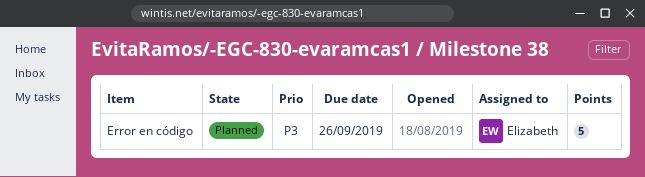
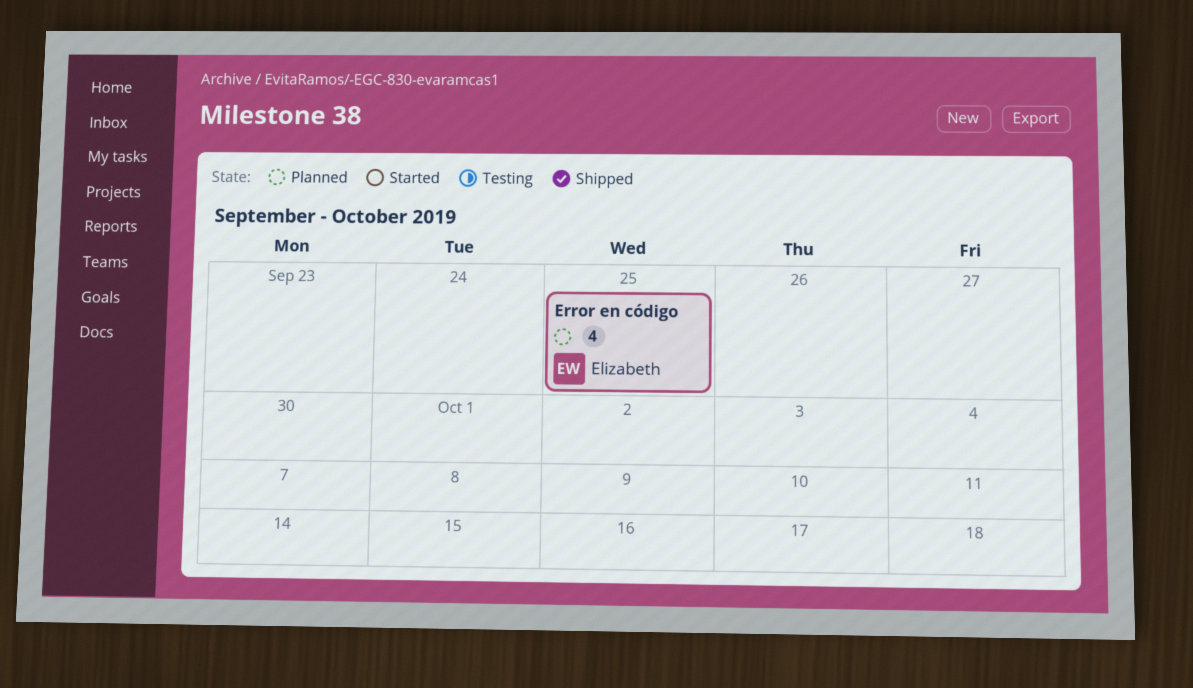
Error en código, estimate: 5 -> 4
Error en código, due: Sep 26 -> Sep 25

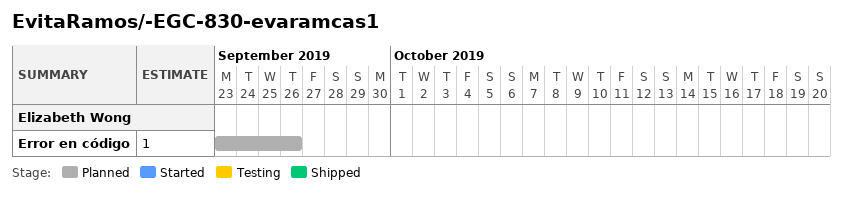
Error en código, estimate: 4 -> 1
Error en código, due: Sep 25 -> Sep 26

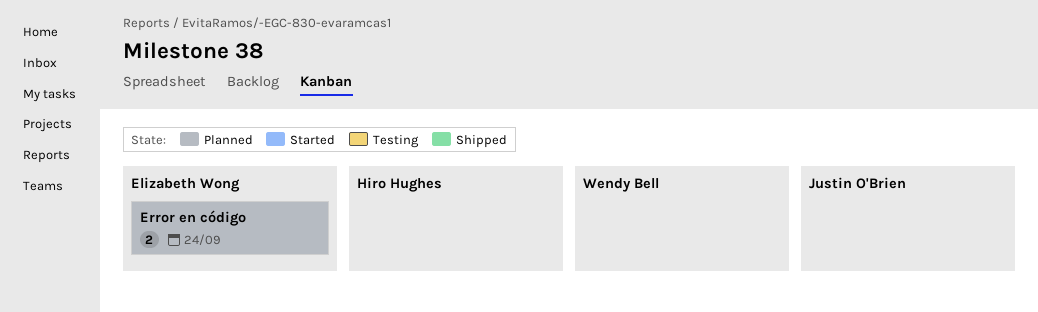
Error en código, estimate: 1 -> 2
Error en código, due: Sep 26 -> Sep 24

